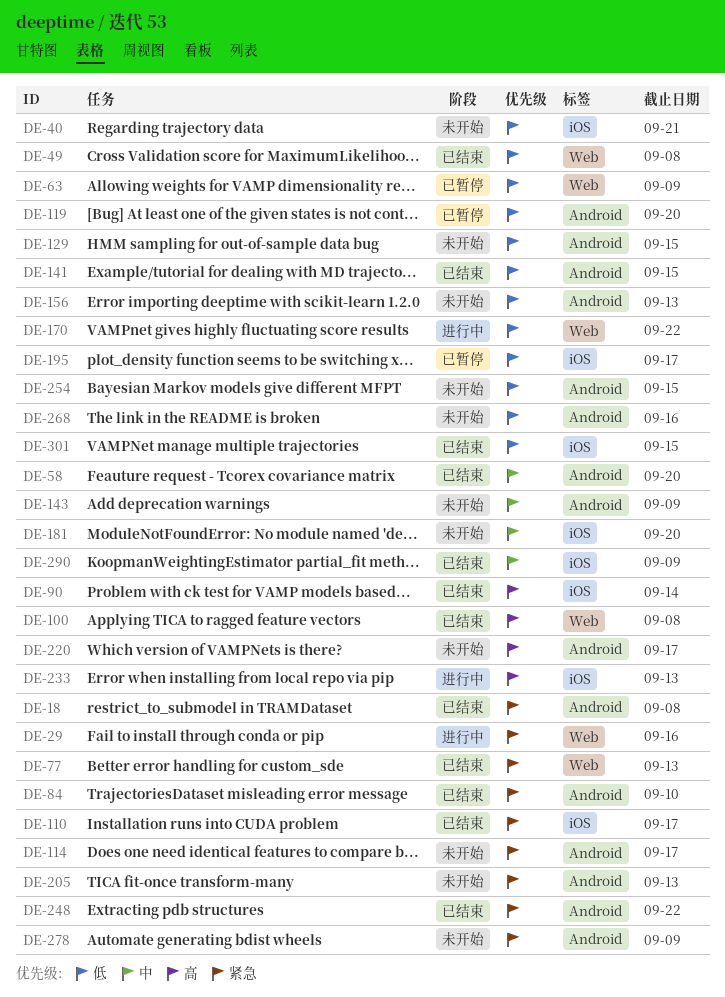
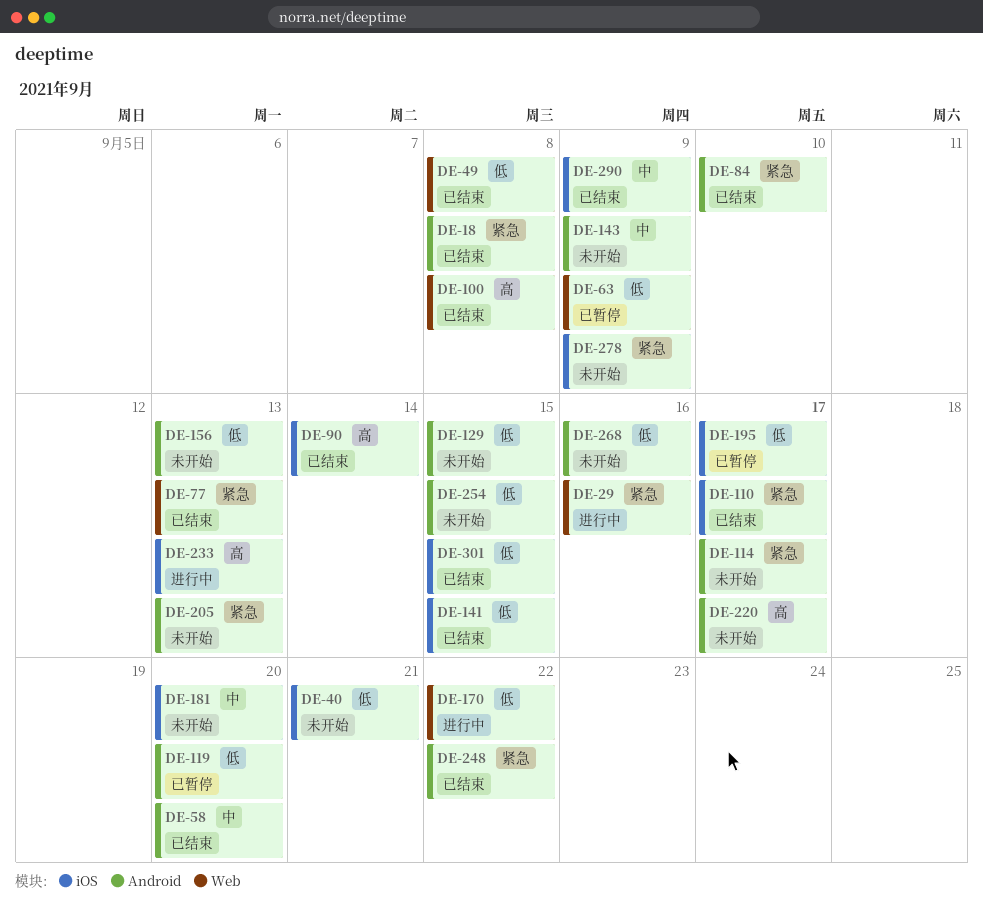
DE-141, label: Android -> iOS
DE-278, label: Android -> iOS

